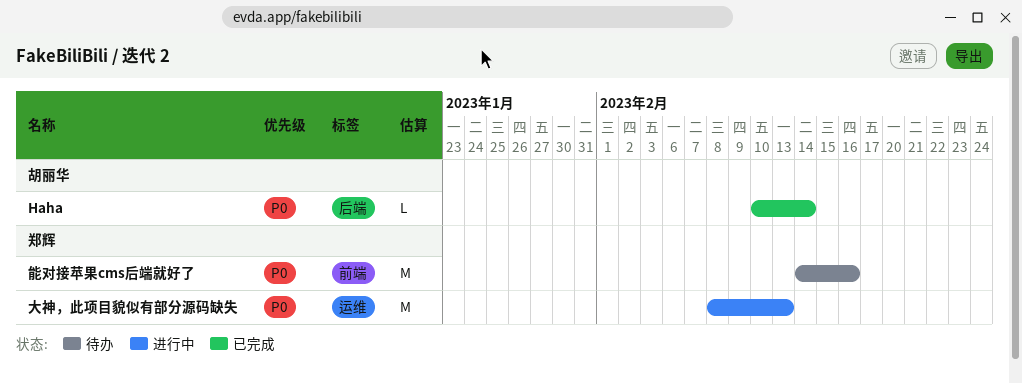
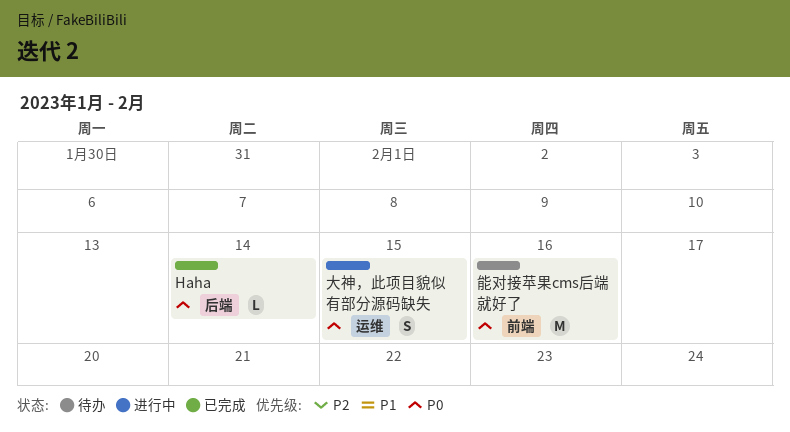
大神，此项目貌似有部分源码缺失, estimate: M -> S
大神，此项目貌似有部分源码缺失, due: Feb 13 -> Feb 15

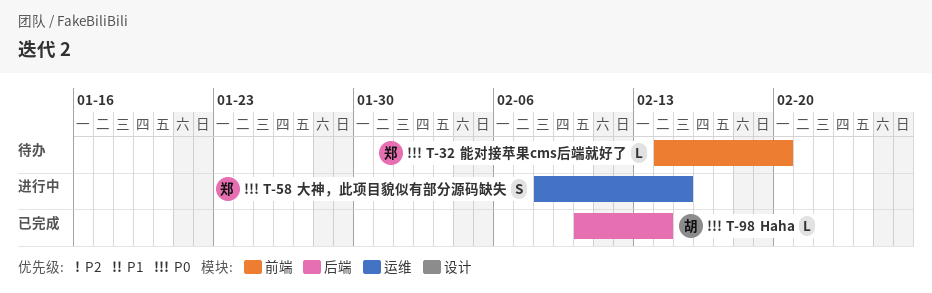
能对接苹果cms后端就好了, estimate: M -> L
能对接苹果cms后端就好了, due: Feb 16 -> Feb 20

